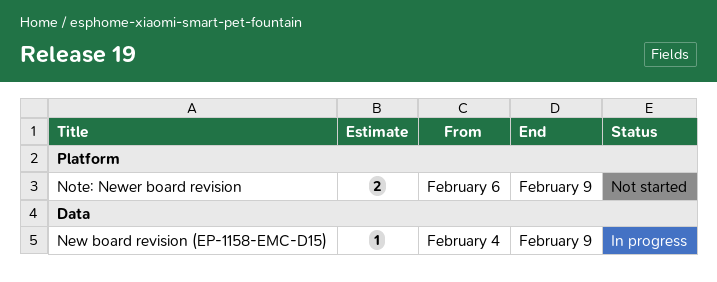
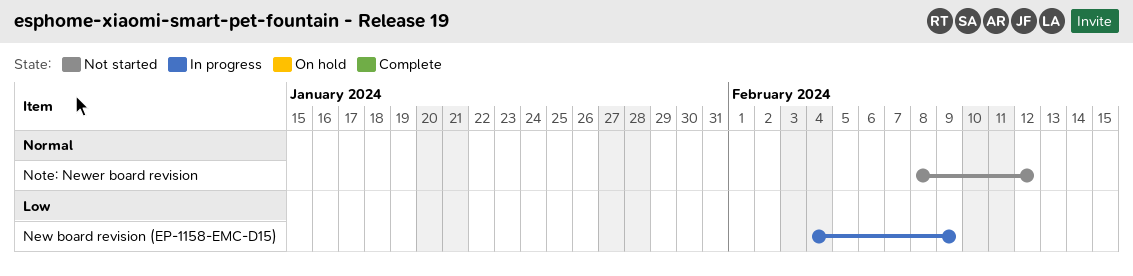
Note: Newer board revision, start: Feb 6 -> Feb 8
Note: Newer board revision, due: Feb 9 -> Feb 12

